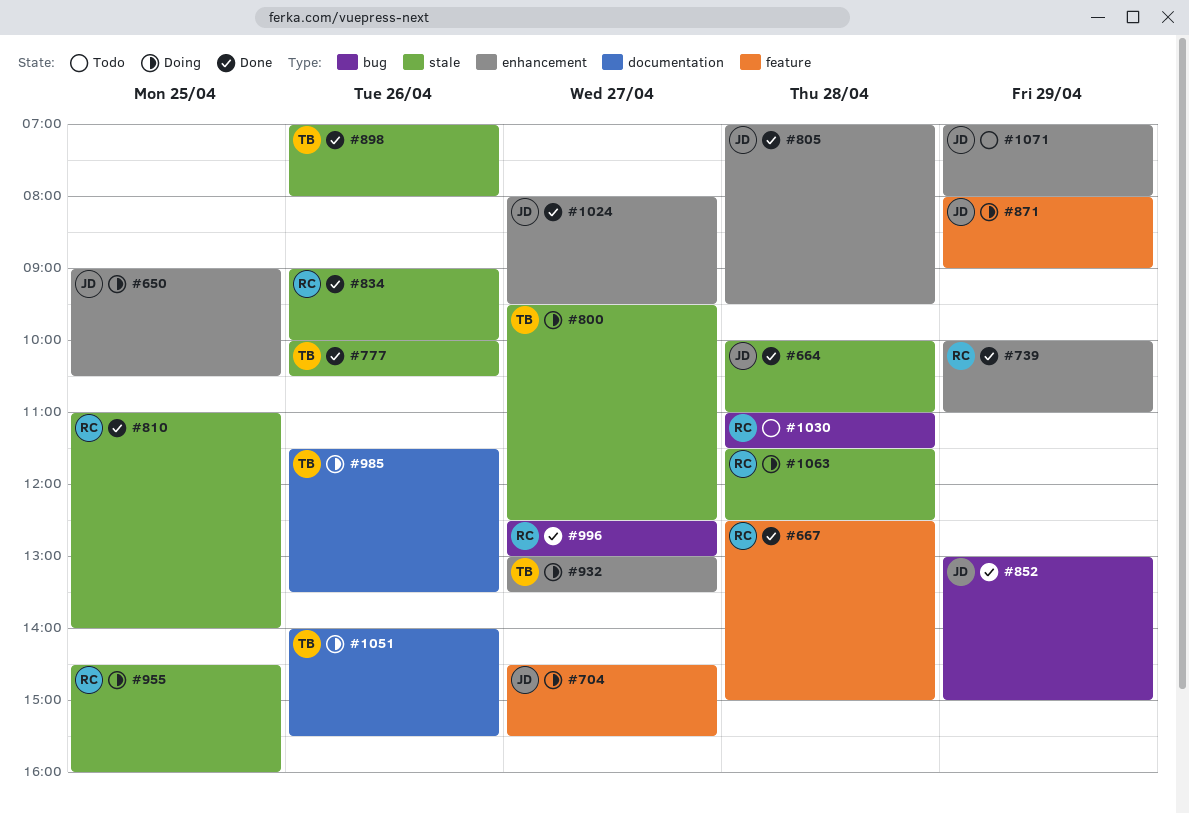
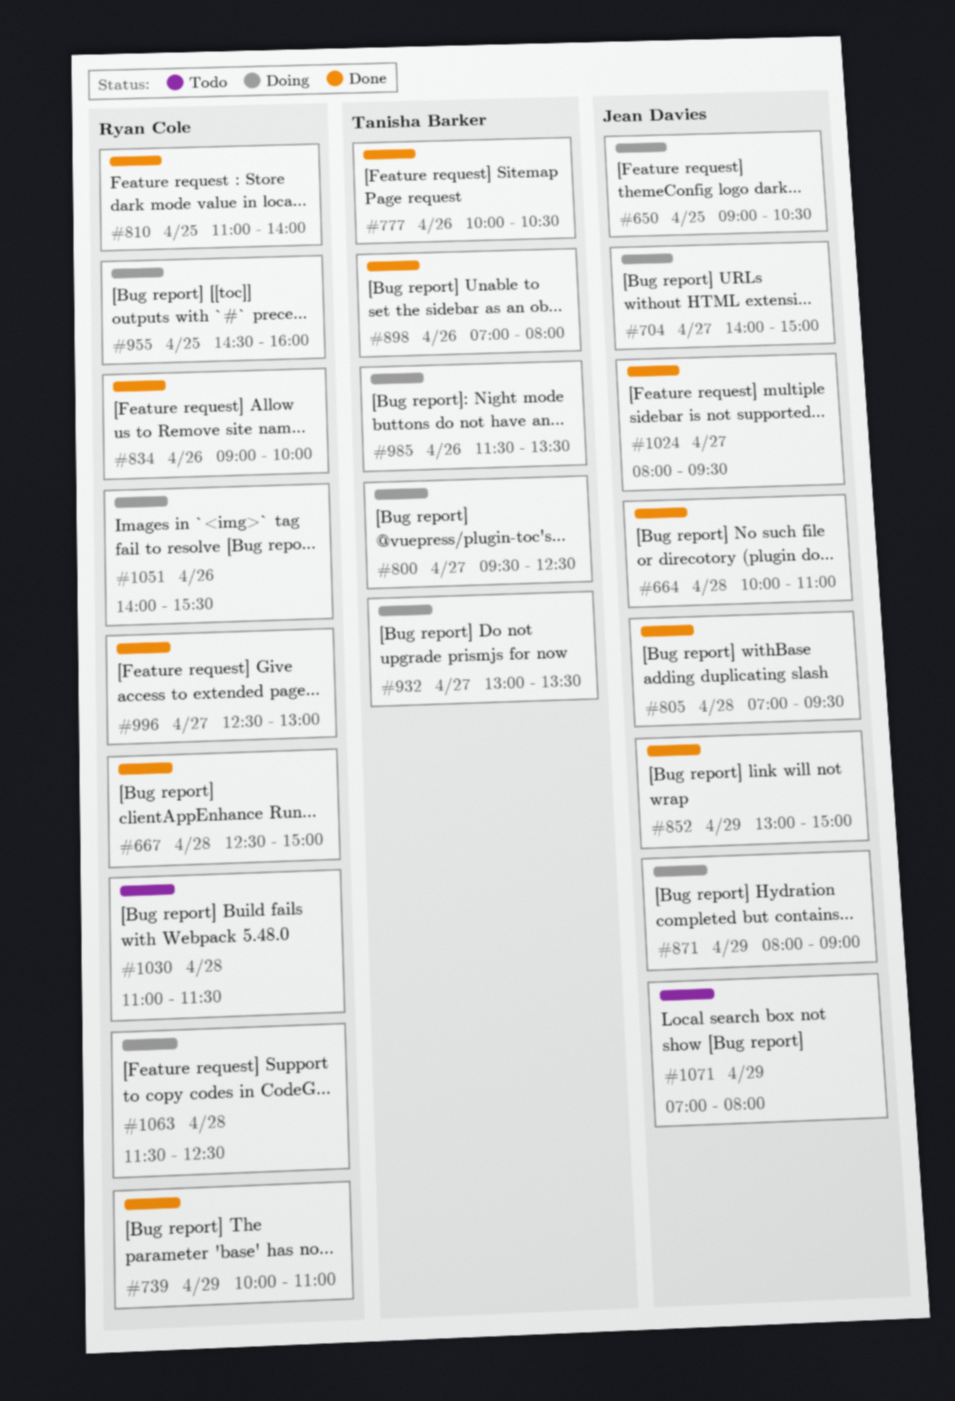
#704, begins: 14:30 -> 14:00
#704, ends: 15:30 -> 15:00
#1051, owner: Tanisha Barker -> Ryan Cole

